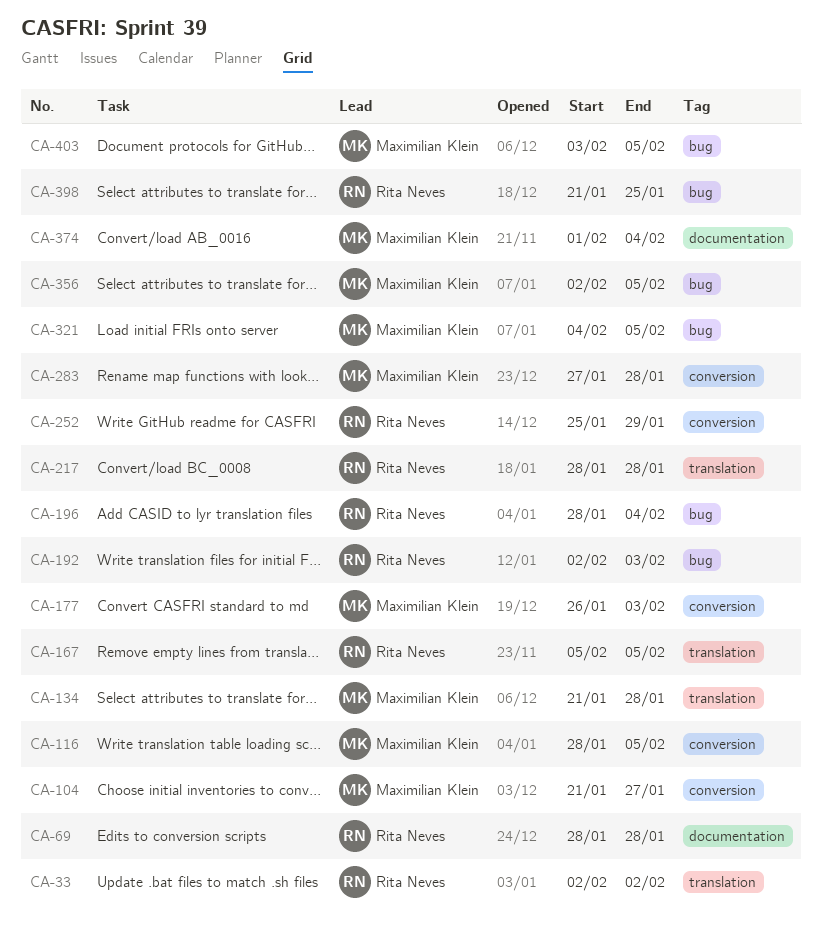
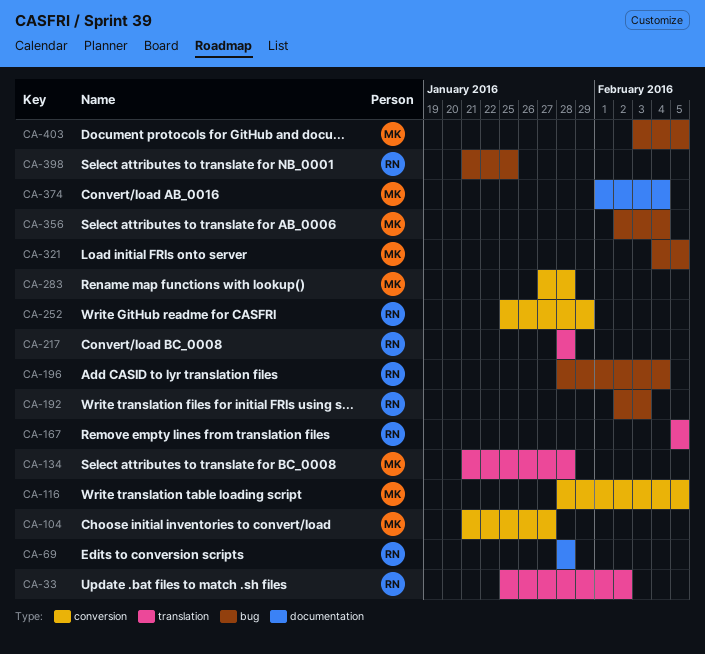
CA-33, start: Feb 2 -> Jan 25
CA-177: present -> none
CA-356, due: Feb 5 -> Feb 4

